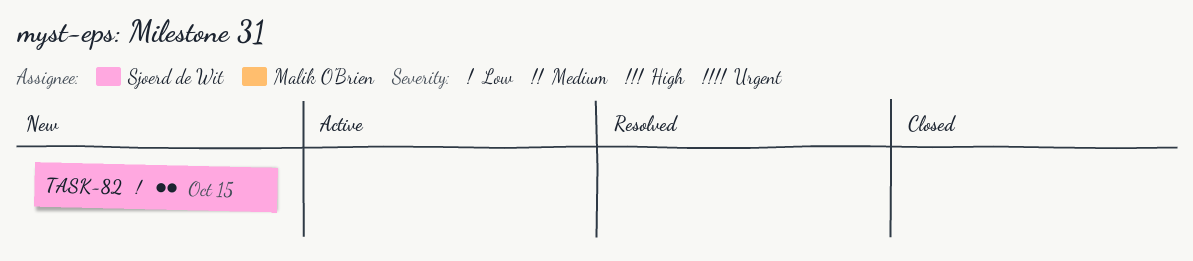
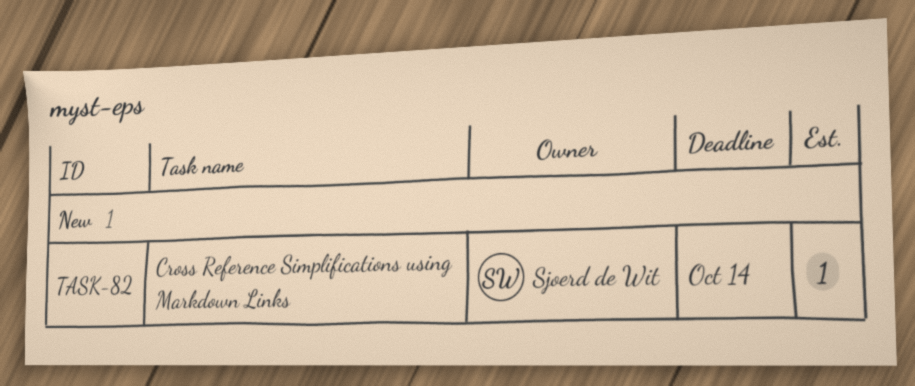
TASK-82, estimate: 2 -> 1
TASK-82, due: Oct 15 -> Oct 14

